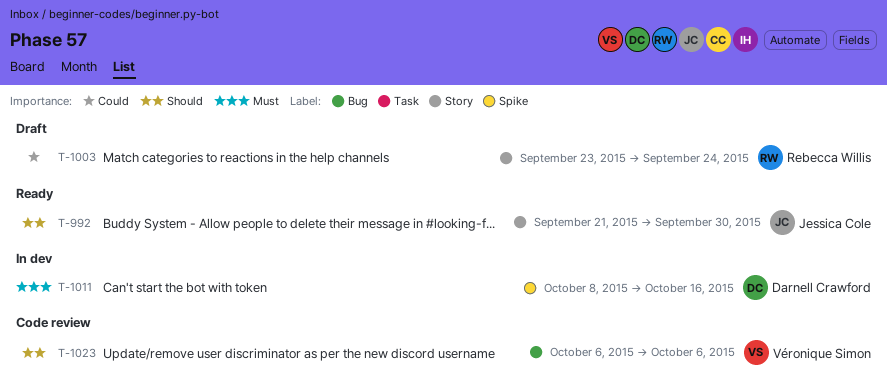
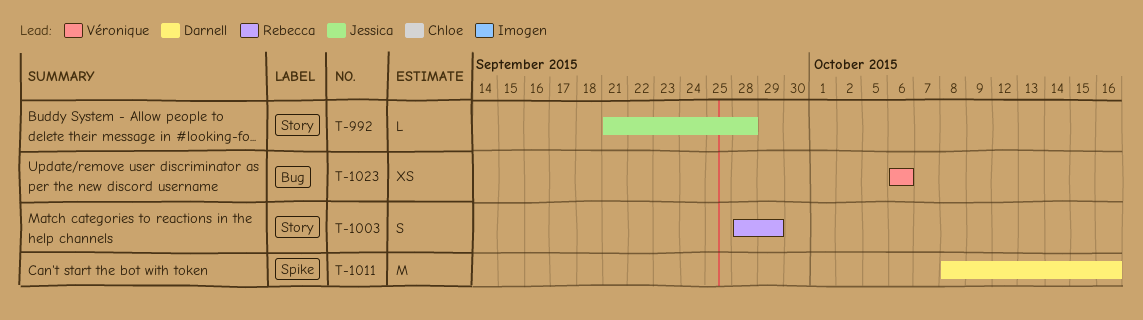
T-992, due: Sep 30 -> Sep 28
T-1003, start: Sep 23 -> Sep 28
T-1003, due: Sep 24 -> Sep 29

